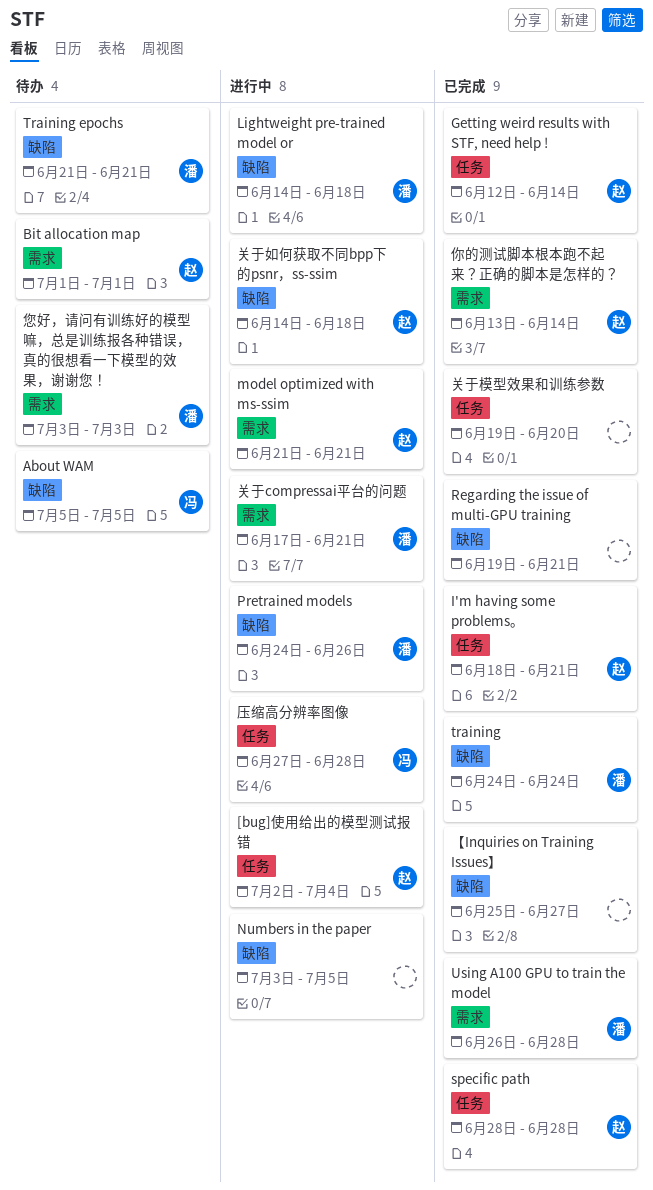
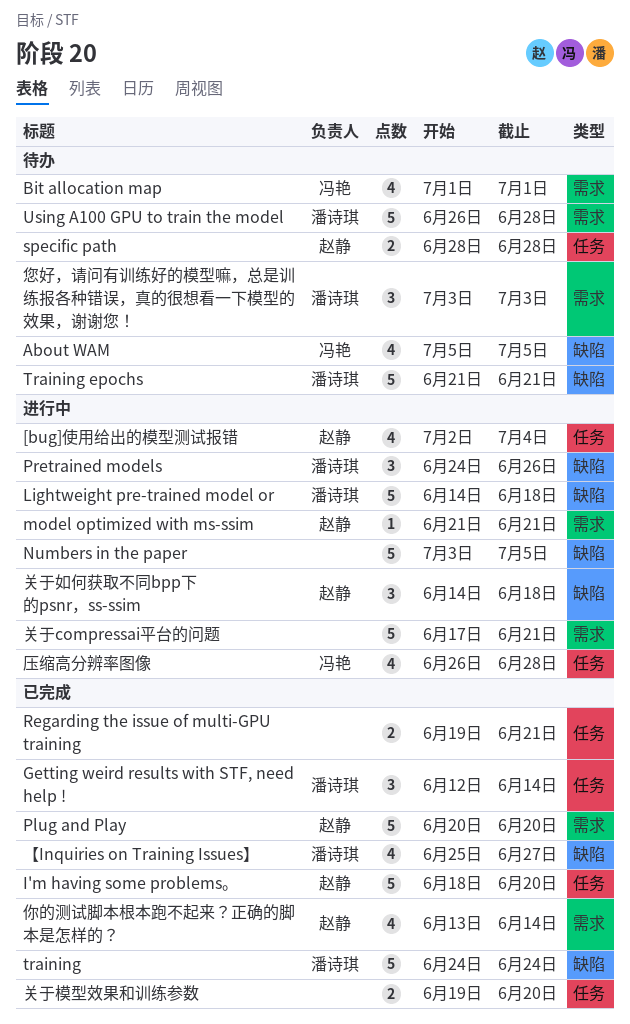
Bit allocation map, owner: 赵静 -> 冯艳
Getting weird results with STF, need help !, owner: 赵静 -> 潘诗琪
I'm having some problems。, due: Jun 21 -> Jun 20
Plug and Play: none -> present
Regarding the issue of multi-GPU training, label: 缺陷 -> 任务
specific path, status: 已完成 -> 待办
Using A100 GPU to train the model, status: 已完成 -> 待办
【Inquiries on Training Issues】, owner: none -> 潘诗琪
关于compressai平台的问题, owner: 潘诗琪 -> none
压缩高分辨率图像, start: Jun 27 -> Jun 26

